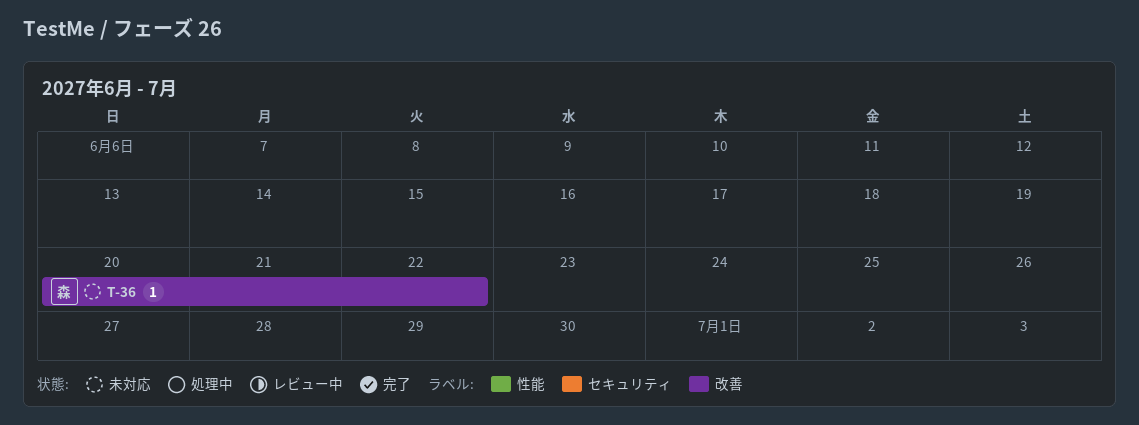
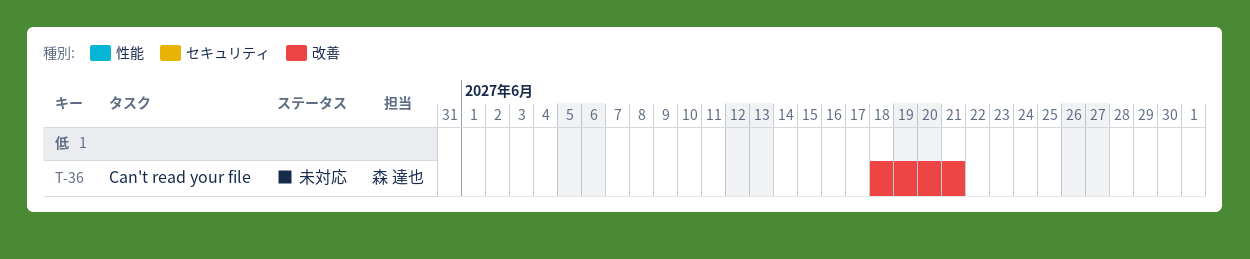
T-36, start: Jun 20 -> Jun 18
T-36, due: Jun 22 -> Jun 21

